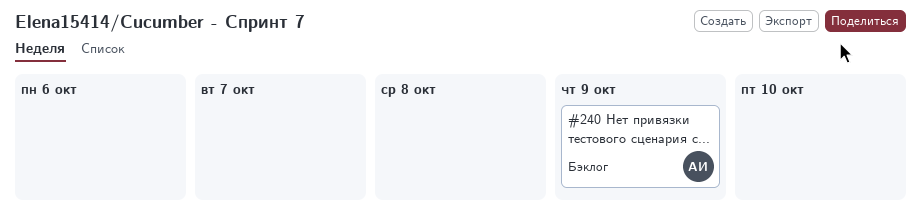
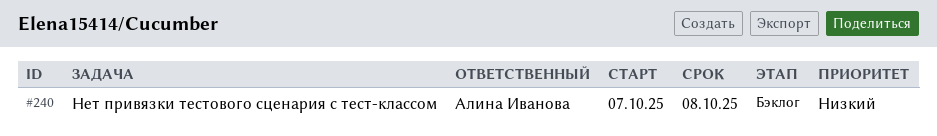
#240, due: Oct 9 -> Oct 8

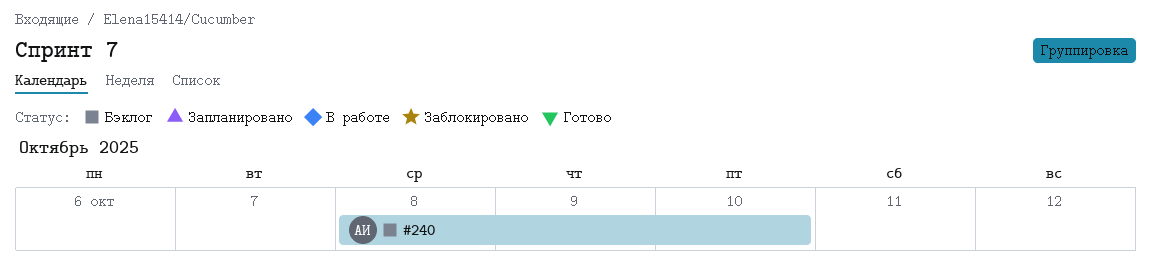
#240, start: Oct 7 -> Oct 8
#240, due: Oct 8 -> Oct 10

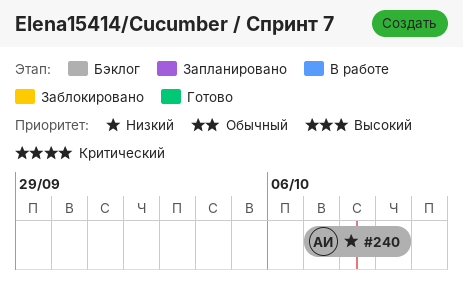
#240, start: Oct 8 -> Oct 7
#240, due: Oct 10 -> Oct 9

